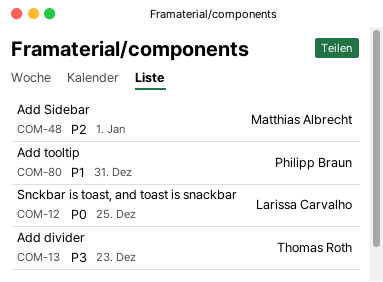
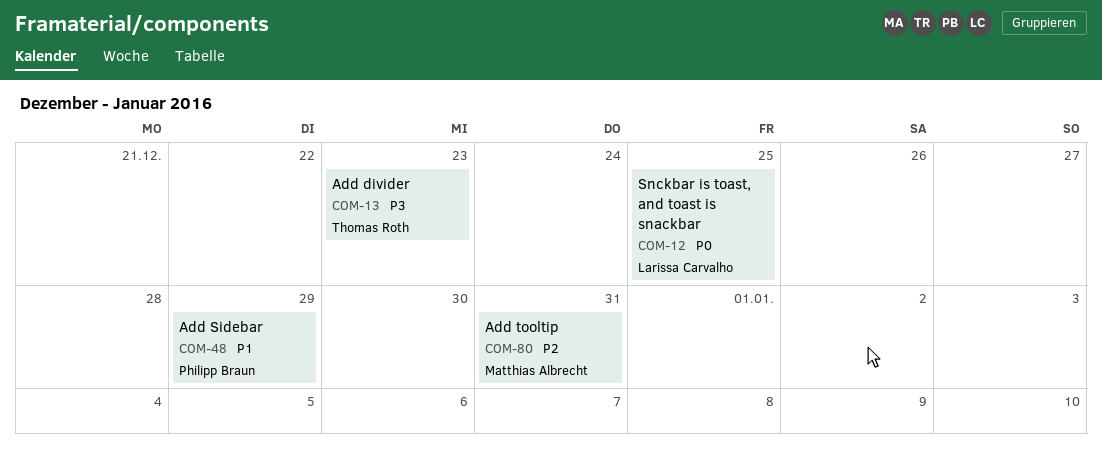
COM-48, owner: Matthias Albrecht -> Philipp Braun
COM-48, priority: P2 -> P1
COM-48, due: Jan 1 -> Dec 29
COM-80, owner: Philipp Braun -> Matthias Albrecht
COM-80, priority: P1 -> P2

